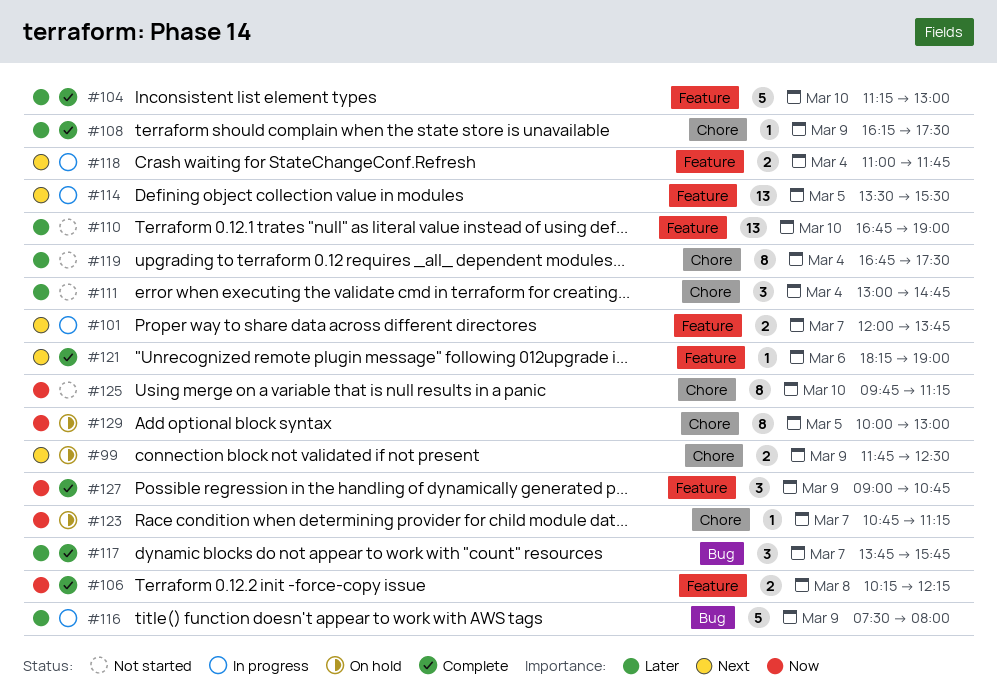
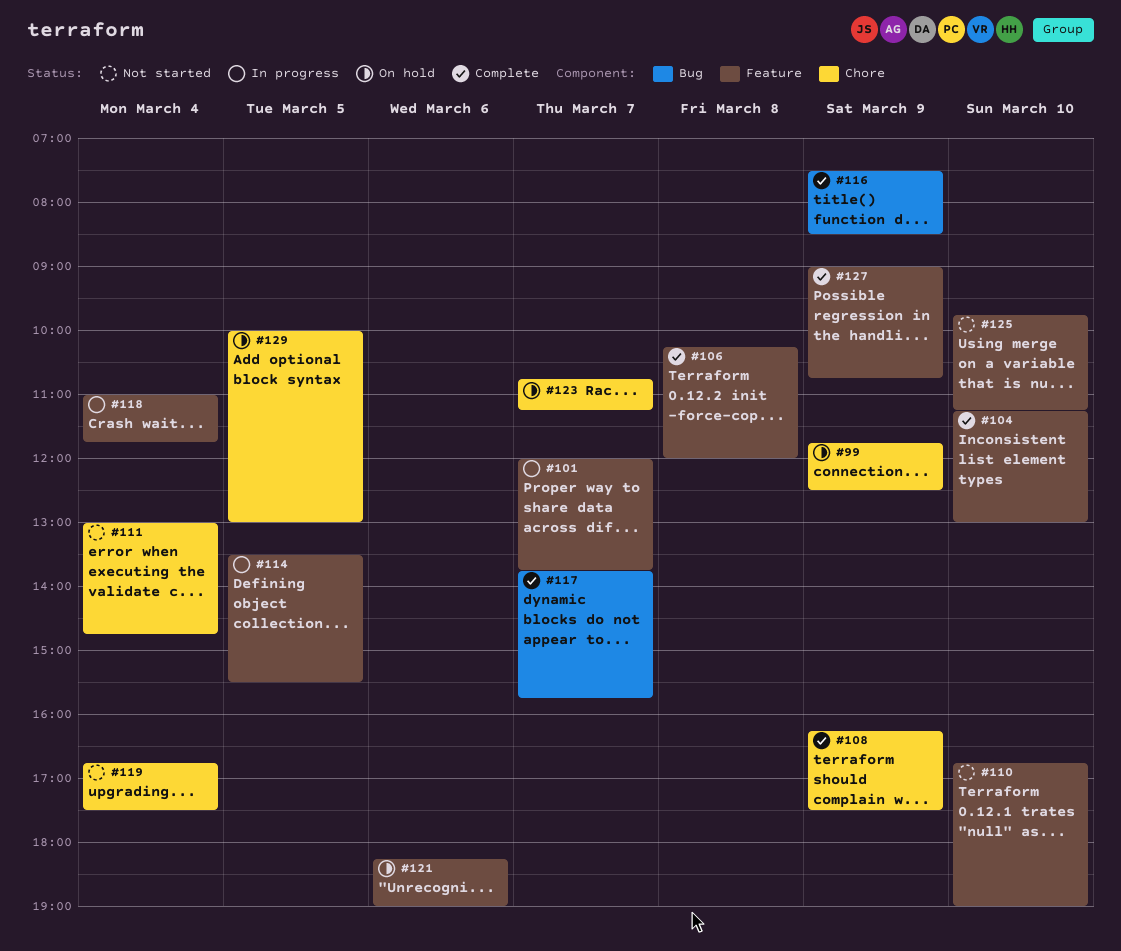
#106, ends: 12:15 -> 12:00
#116, status: In progress -> Complete
#116, ends: 08:00 -> 08:30
#121, status: Complete -> On hold
#125, label: Chore -> Feature

